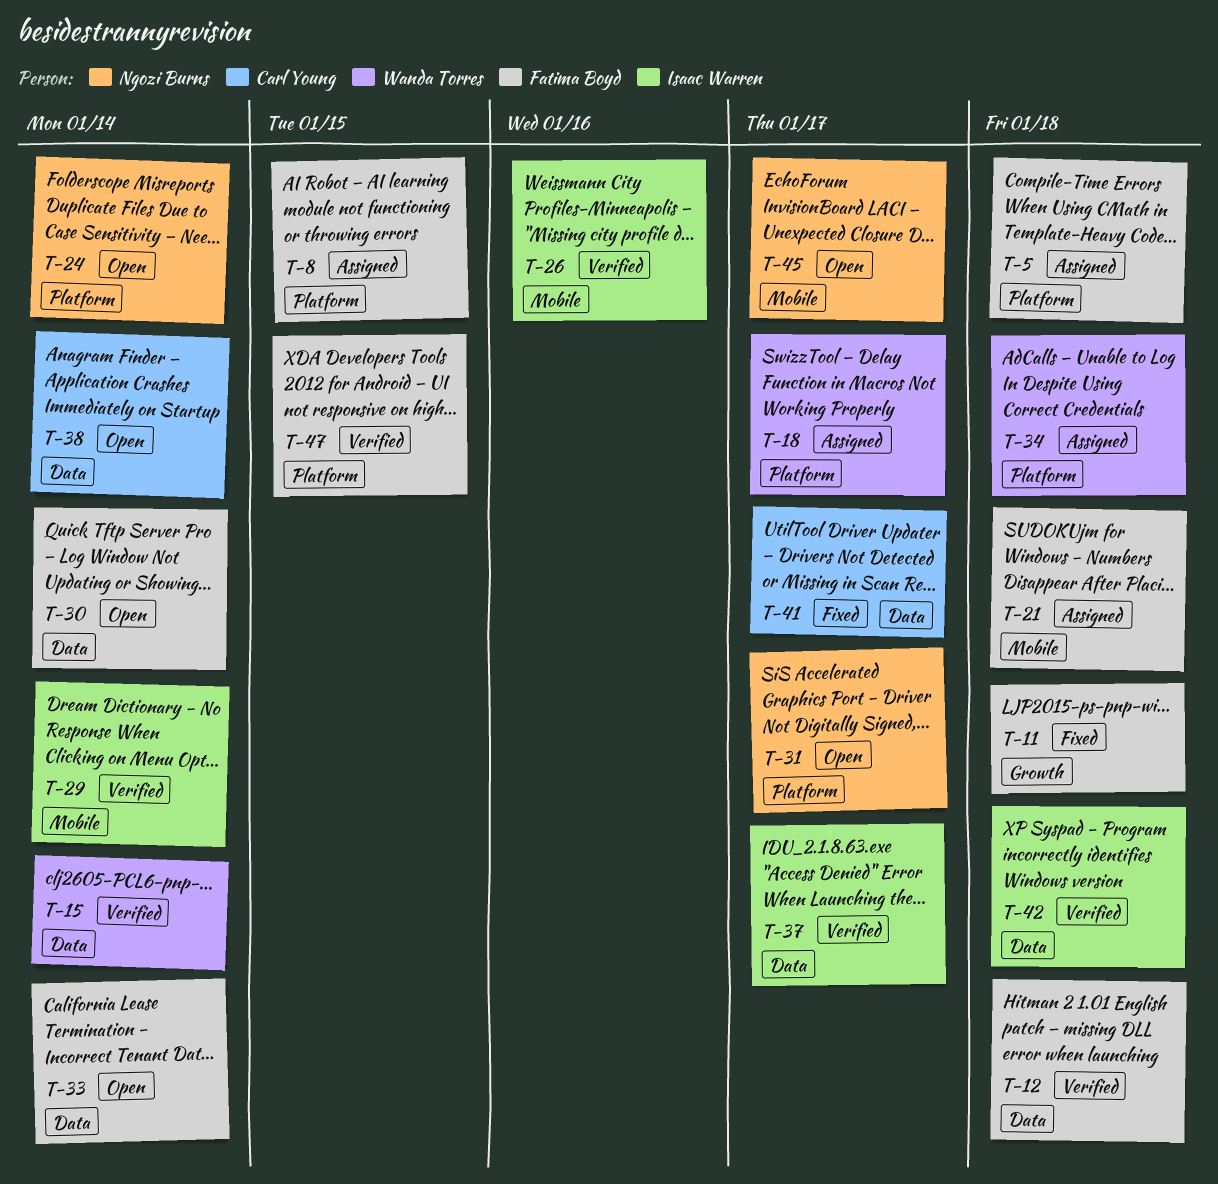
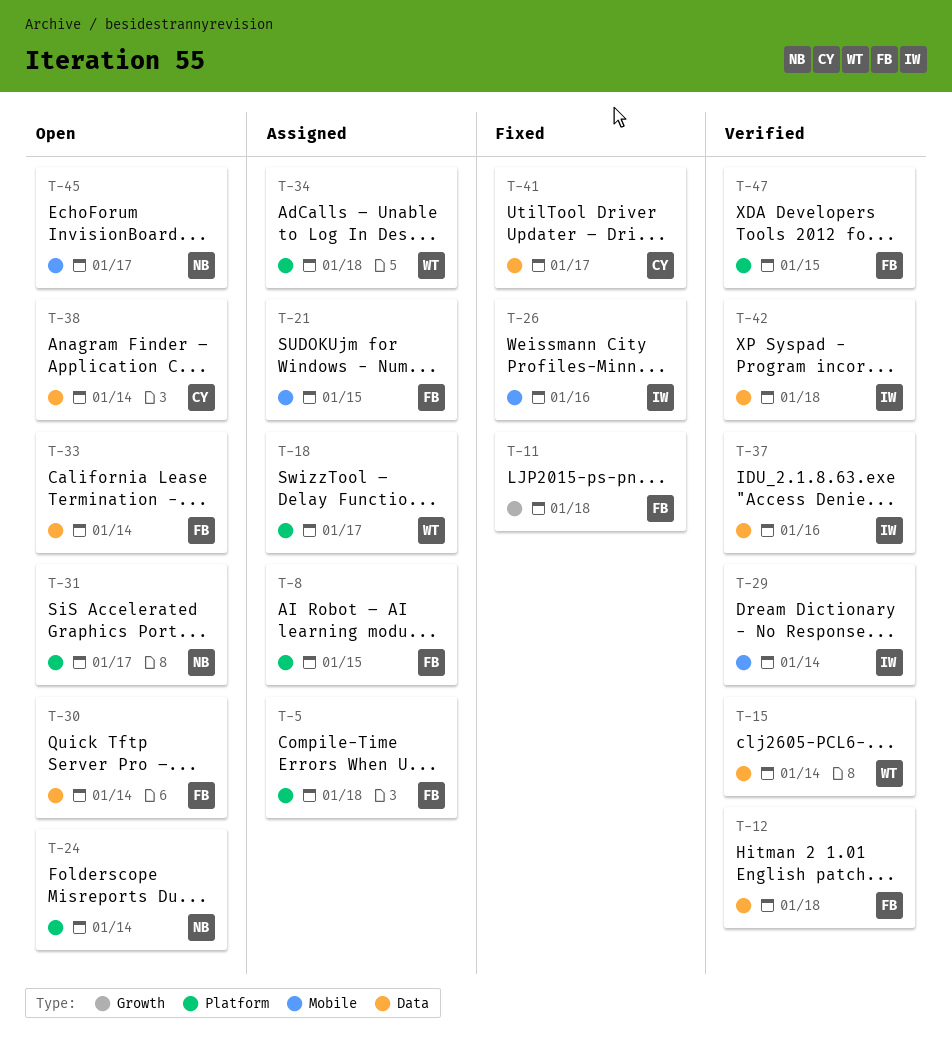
T-21, due: Jan 18 -> Jan 15
T-26, status: Verified -> Fixed
T-37, due: Jan 17 -> Jan 16

